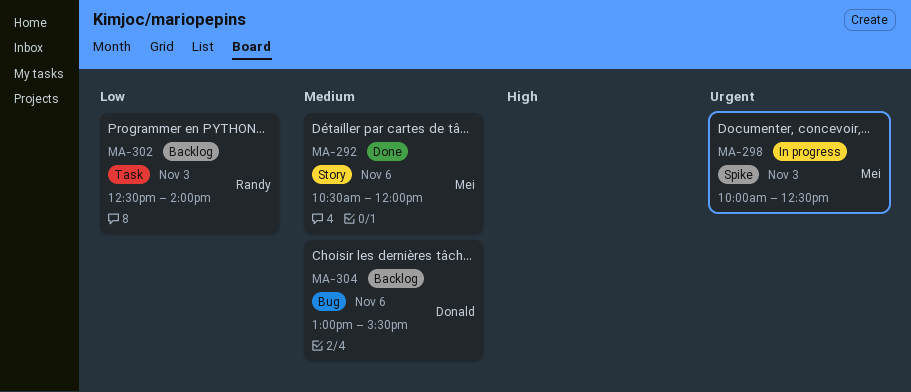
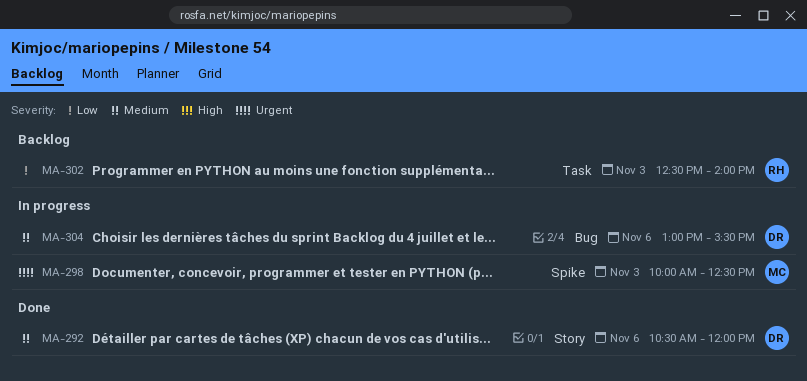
MA-292, owner: Mei -> Donald
MA-304, status: Backlog -> In progress

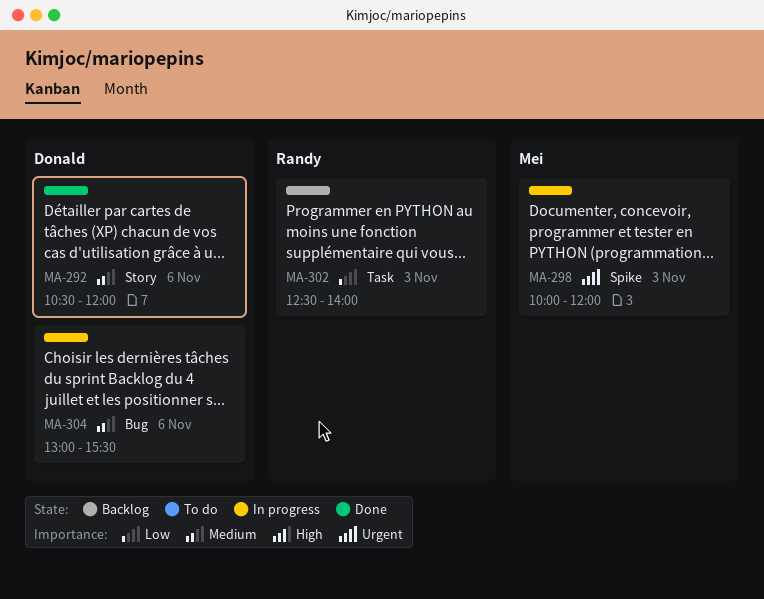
MA-298, ends: 12:30 -> 12:00

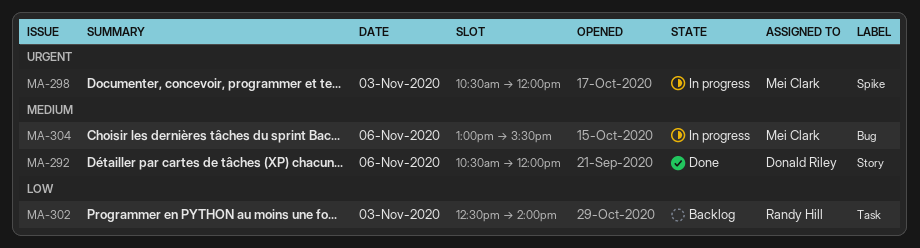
MA-298, begins: 10:00 -> 10:30
MA-304, owner: Donald Riley -> Mei Clark

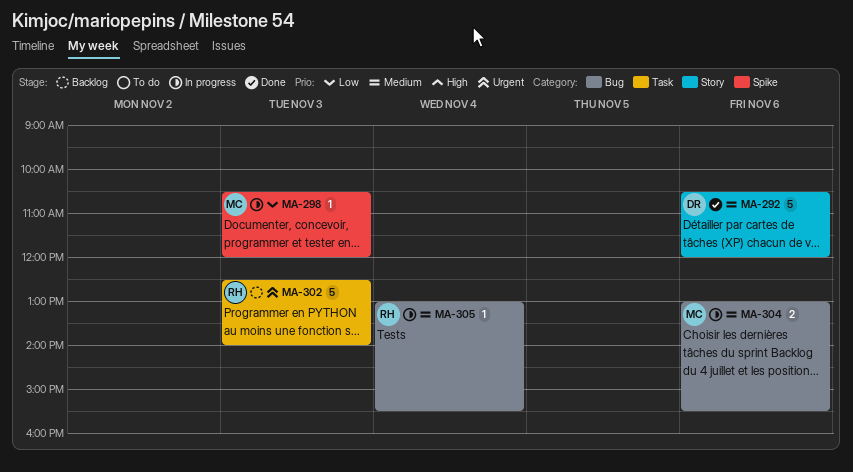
MA-298, priority: Urgent -> Low
MA-302, priority: Low -> Urgent
MA-305: none -> present

